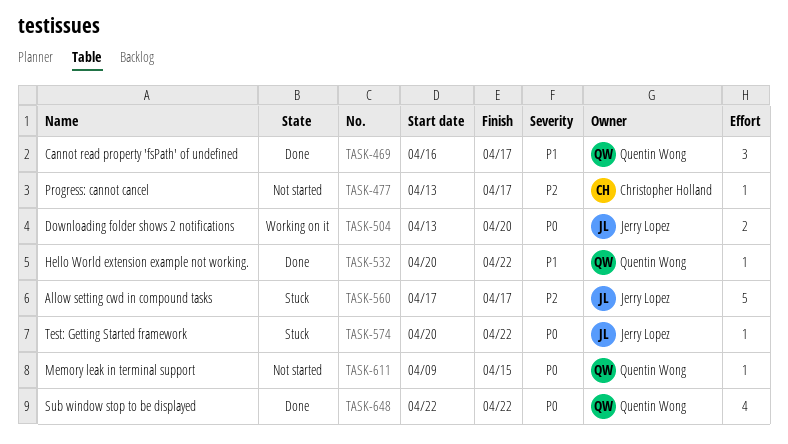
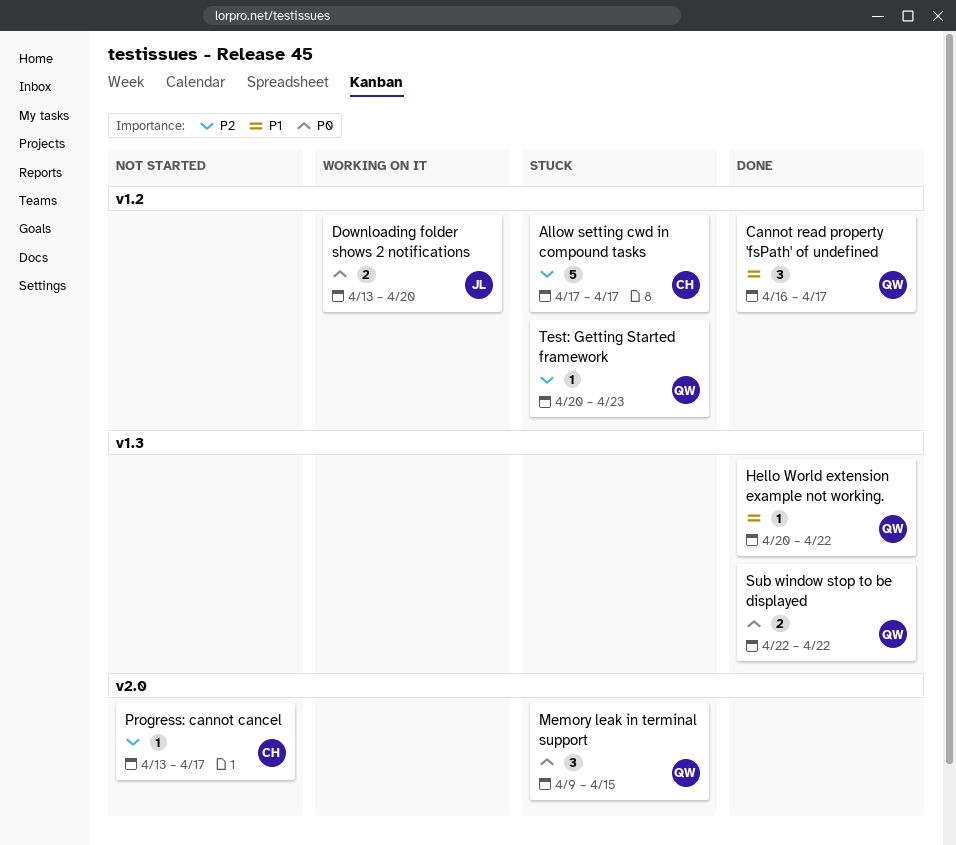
Allow setting cwd in compound tasks, owner: Jerry Lopez -> Christopher Holland
Memory leak in terminal support, status: Not started -> Stuck
Memory leak in terminal support, estimate: 1 -> 3
Sub window stop to be displayed, estimate: 4 -> 2
Test: Getting Started framework, owner: Jerry Lopez -> Quentin Wong
Test: Getting Started framework, priority: P0 -> P2
Test: Getting Started framework, due: Apr 22 -> Apr 23

